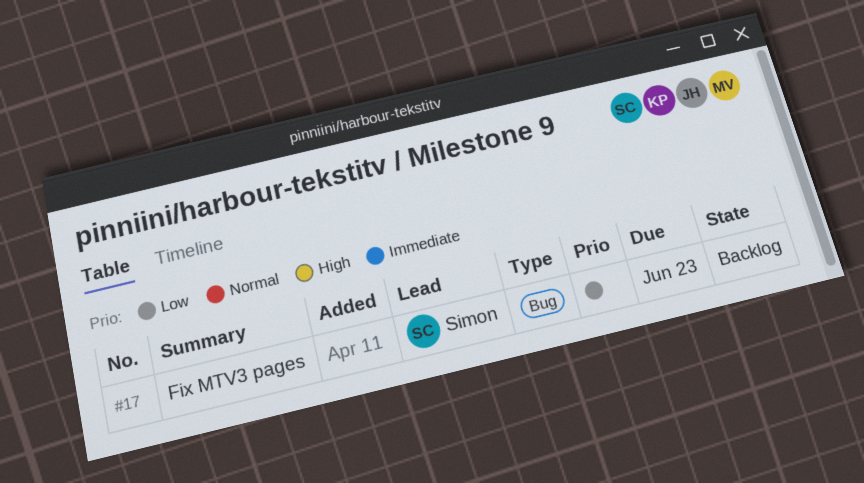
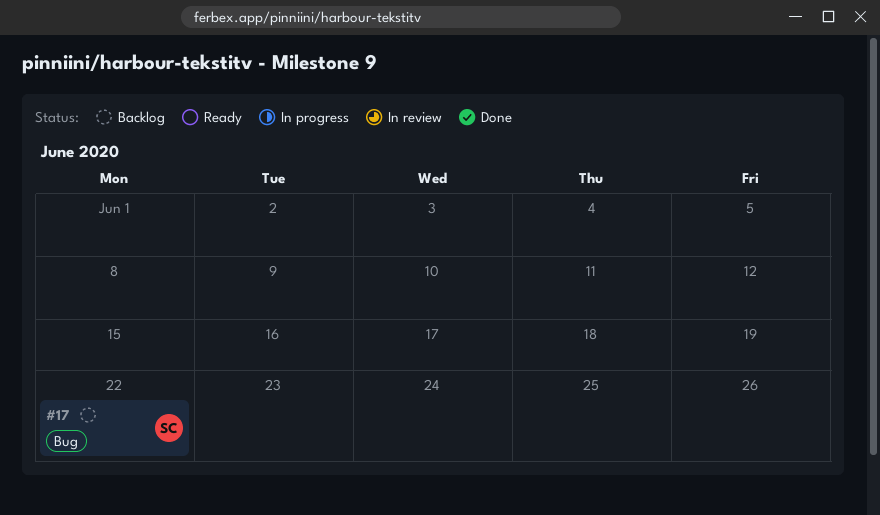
#17, due: Jun 23 -> Jun 22

